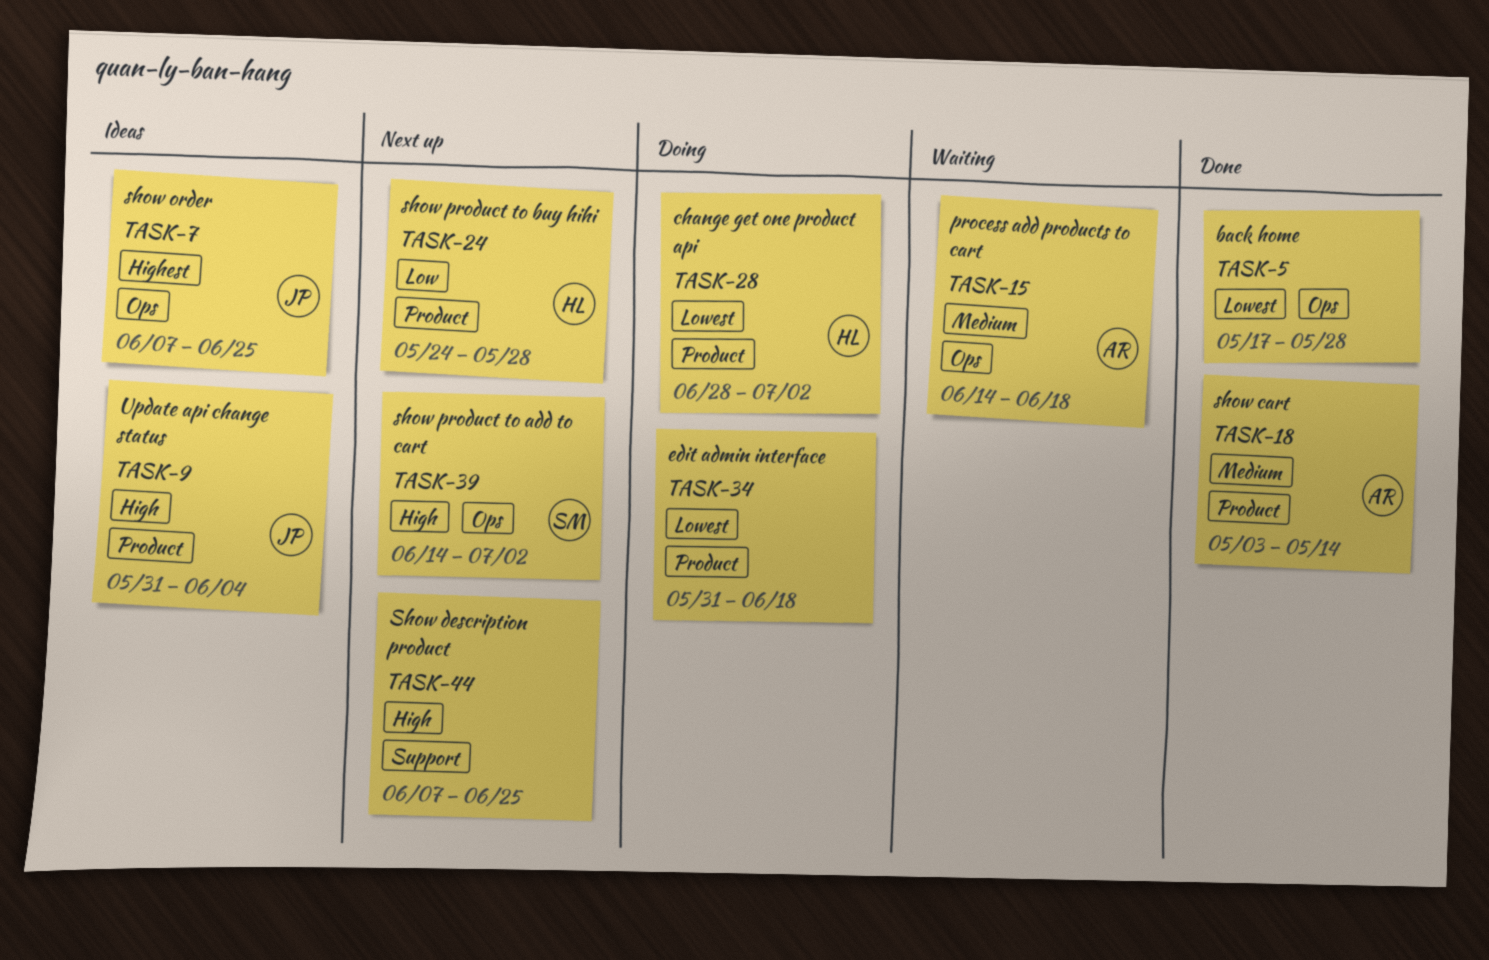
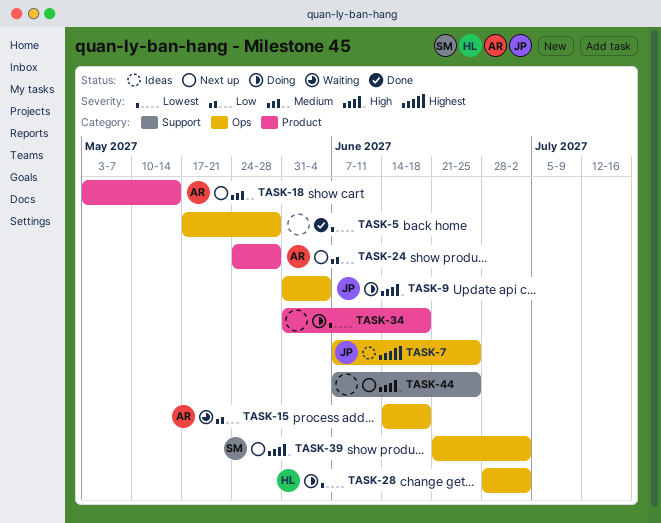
TASK-9, status: Ideas -> Doing
TASK-9, label: Product -> Ops
TASK-15, priority: Medium -> Low
TASK-18, status: Done -> Next up
TASK-24, owner: HL -> AR
TASK-28, label: Product -> Ops
TASK-39, start: Jun 14 -> Jun 21

